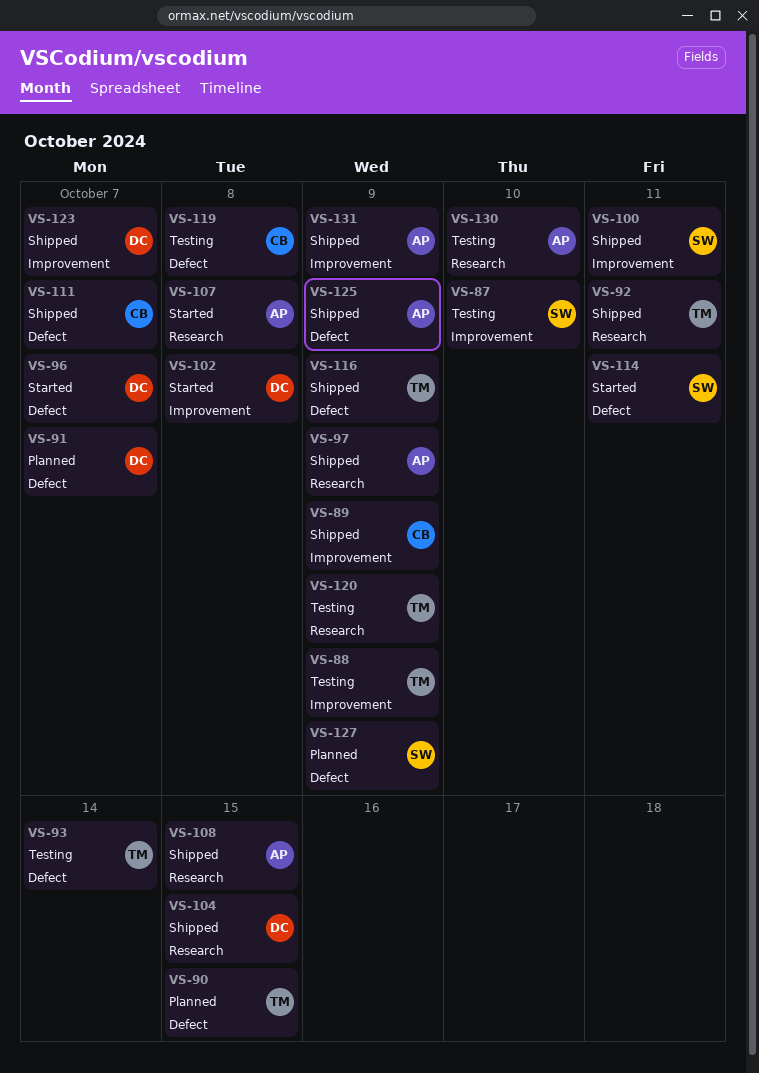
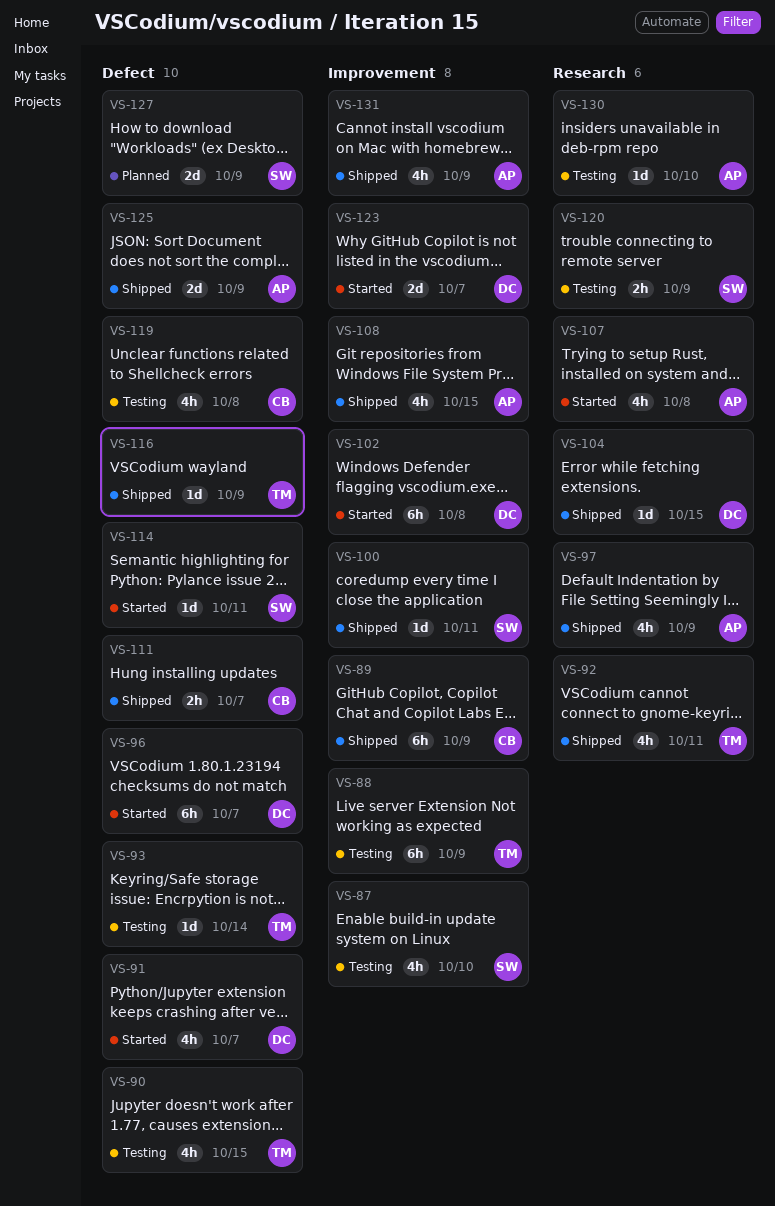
VS-90, status: Planned -> Testing
VS-91, status: Planned -> Started
VS-108, label: Research -> Improvement
VS-120, owner: TM -> SW
VS-123, status: Shipped -> Started

